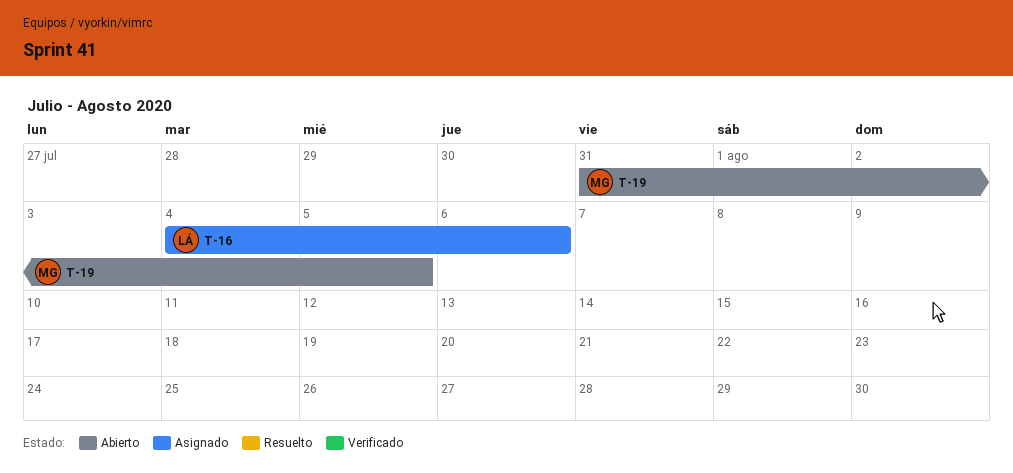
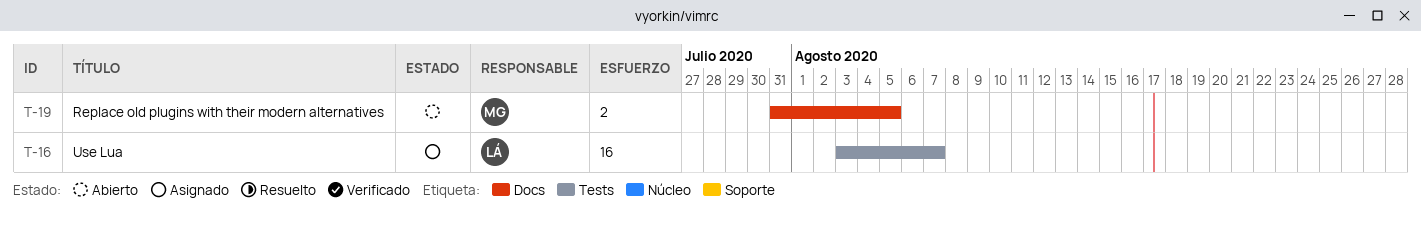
T-16, start: Aug 4 -> Aug 3
T-16, due: Aug 6 -> Aug 7

